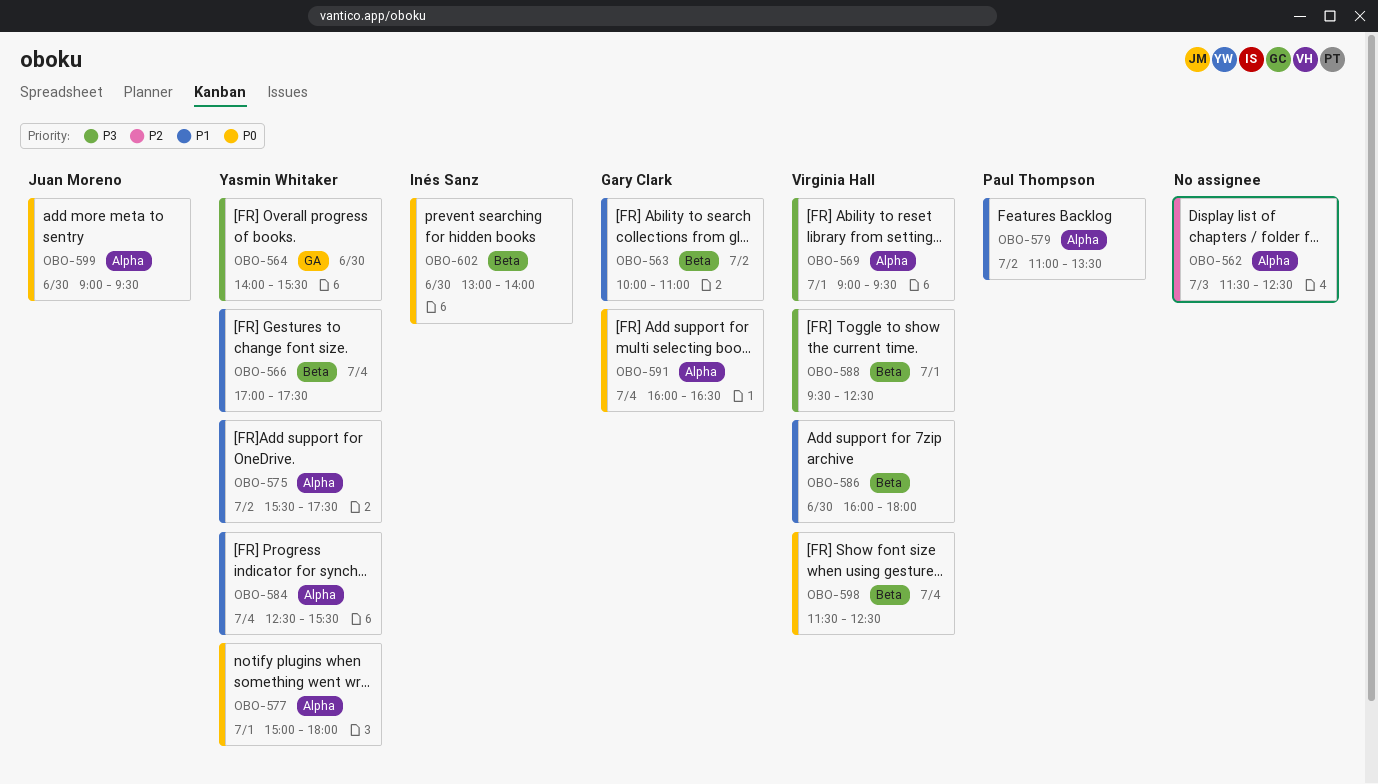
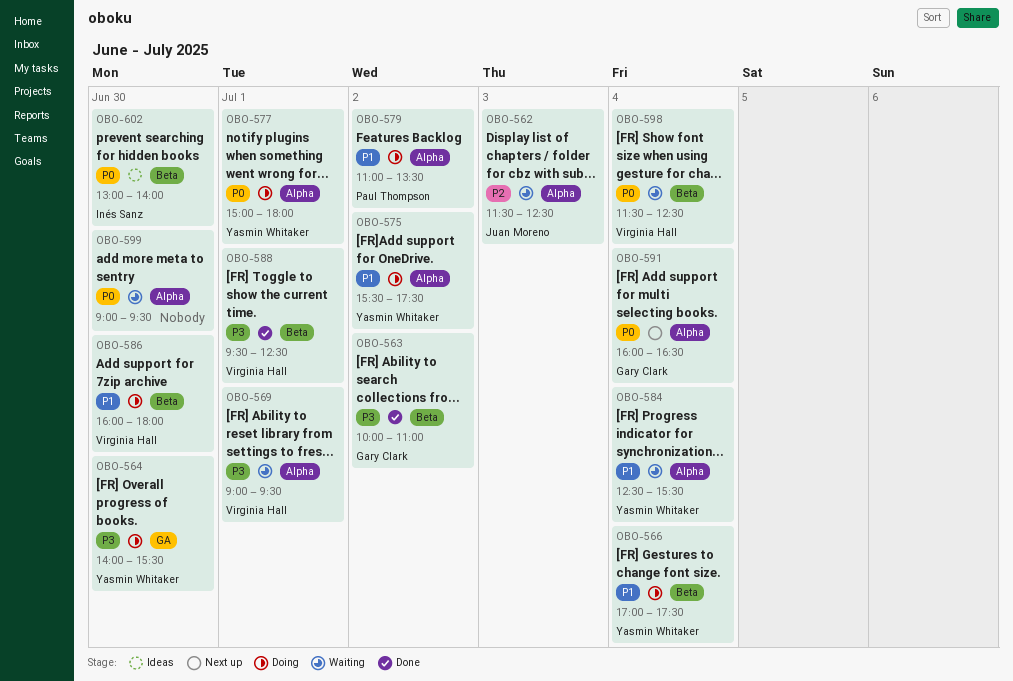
OBO-562, owner: none -> Juan Moreno
OBO-563, priority: P1 -> P3
OBO-599, owner: Juan Moreno -> none

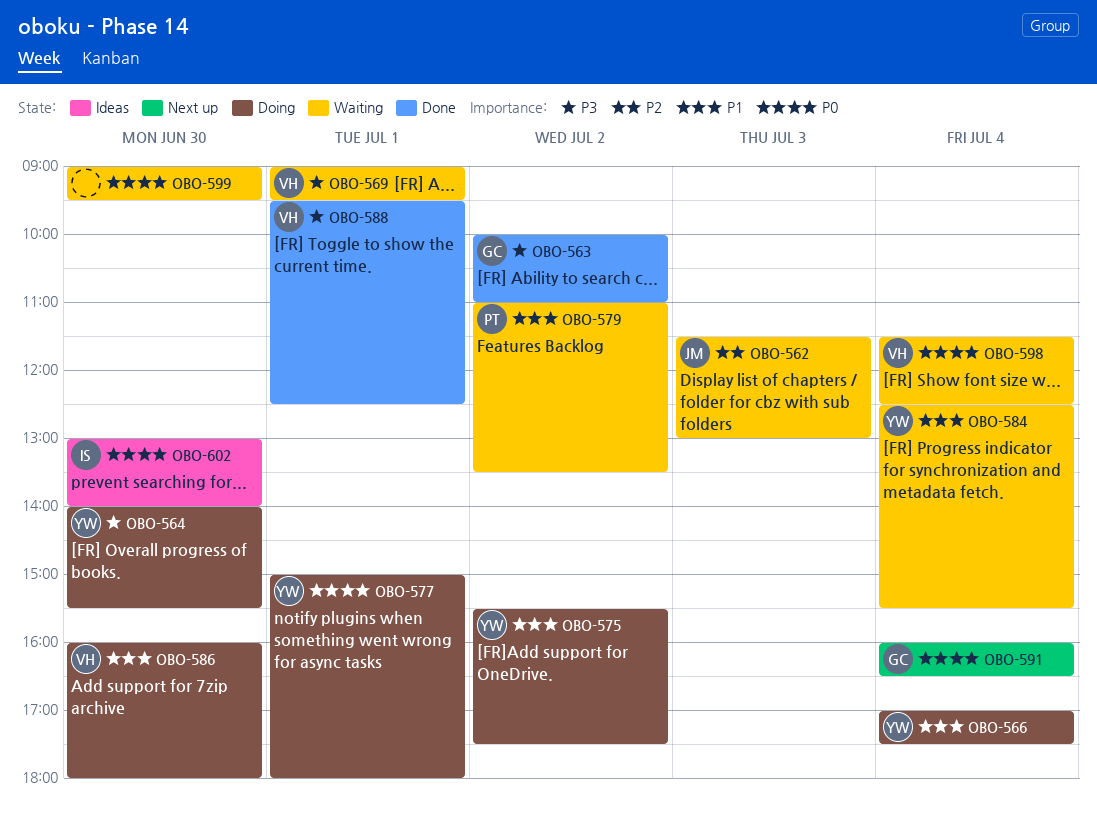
OBO-562, ends: 12:30 -> 13:00
OBO-579, status: Doing -> Waiting

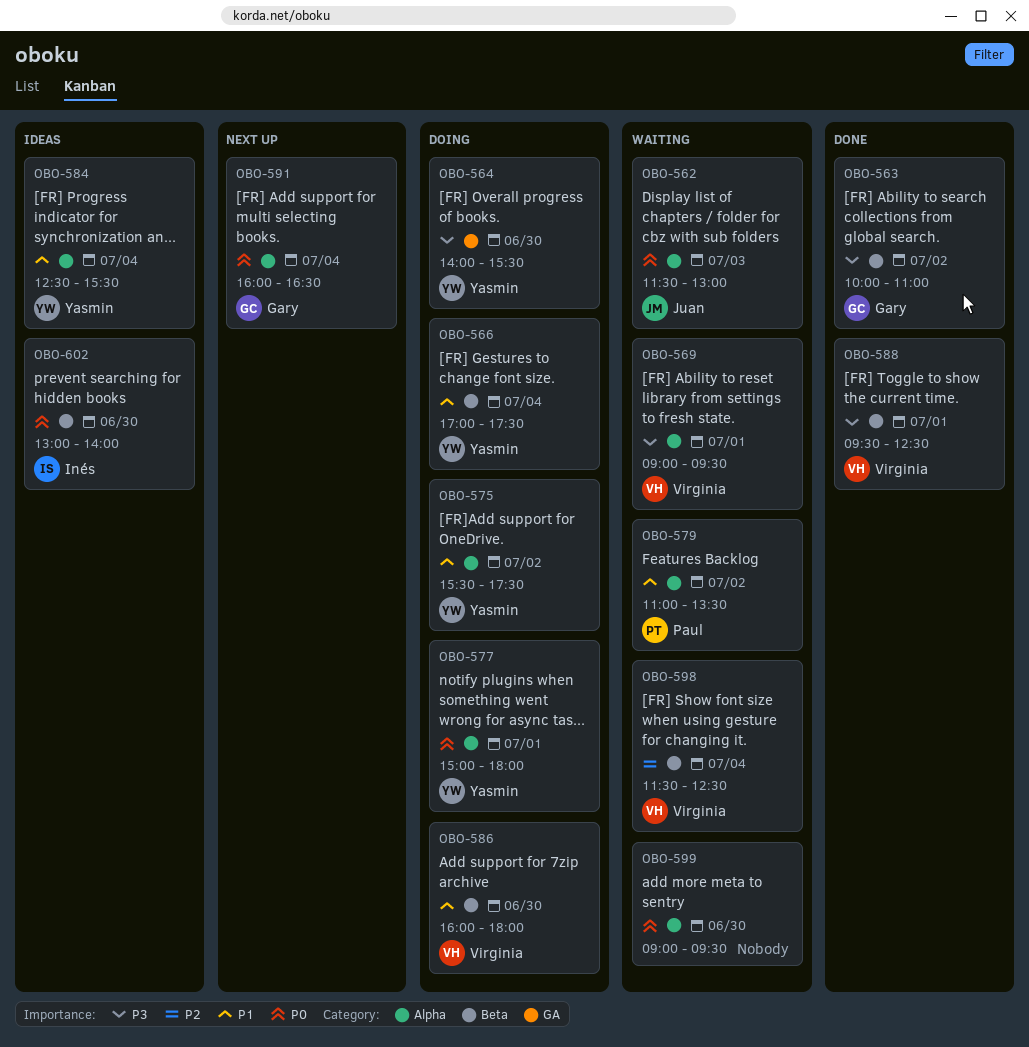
OBO-562, priority: P2 -> P0
OBO-584, status: Waiting -> Ideas
OBO-598, priority: P0 -> P2

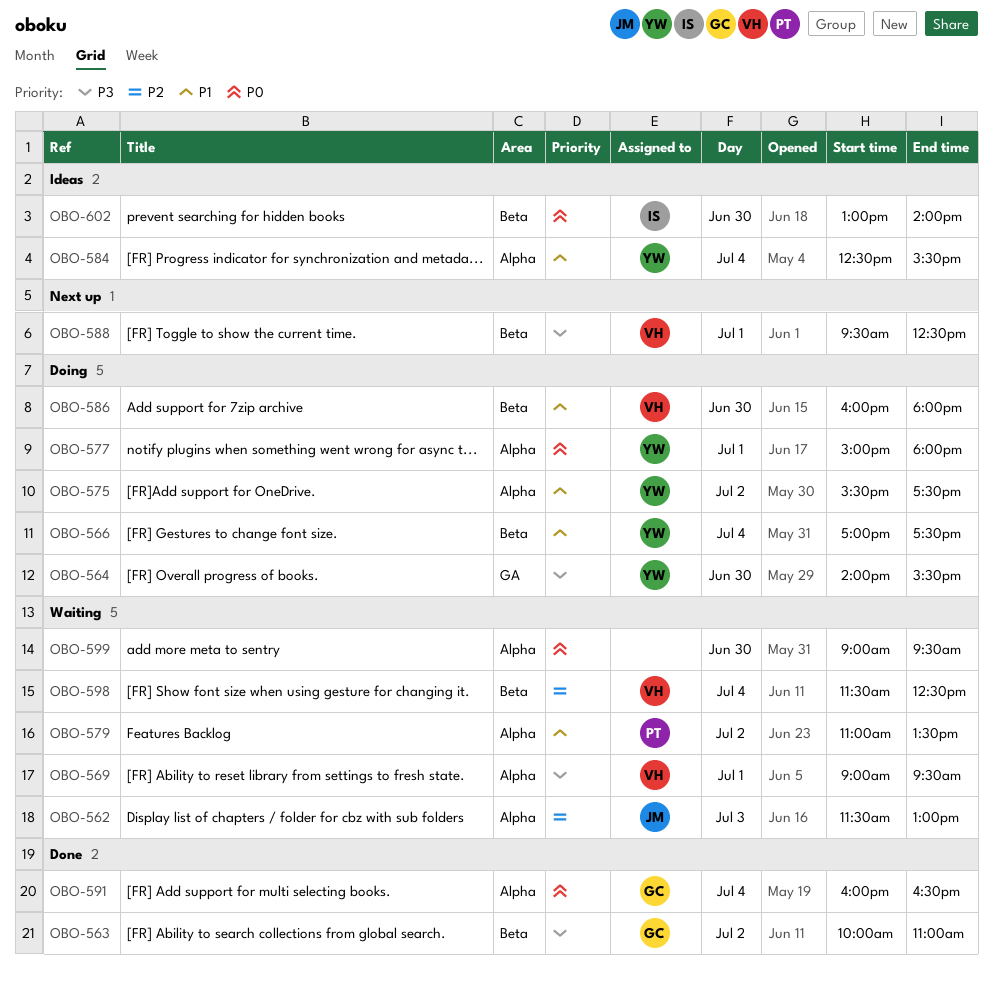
OBO-562, priority: P0 -> P2
OBO-588, status: Done -> Next up
OBO-591, status: Next up -> Done

